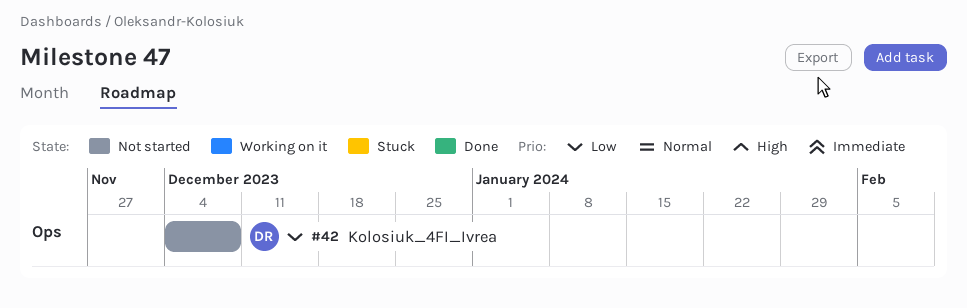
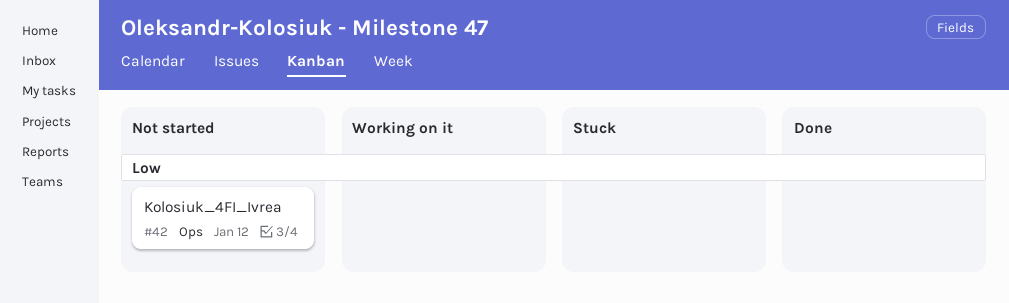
#42, due: Dec 8 -> Jan 12

